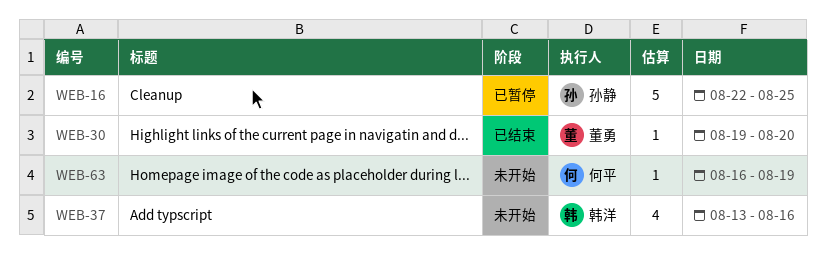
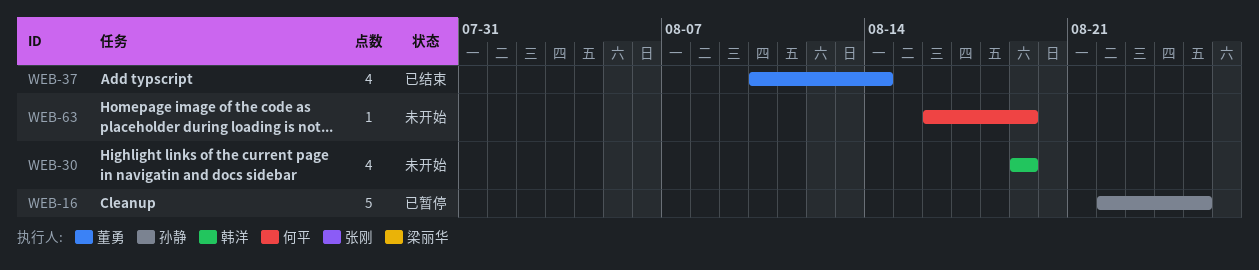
WEB-30, status: 已结束 -> 未开始
WEB-30, owner: 董勇 -> 韩洋
WEB-30, estimate: 1 -> 4
WEB-30, due: Aug 20 -> Aug 19
WEB-37, status: 未开始 -> 已结束
WEB-37, owner: 韩洋 -> 董勇
WEB-37, start: Aug 13 -> Aug 10
WEB-37, due: Aug 16 -> Aug 14

